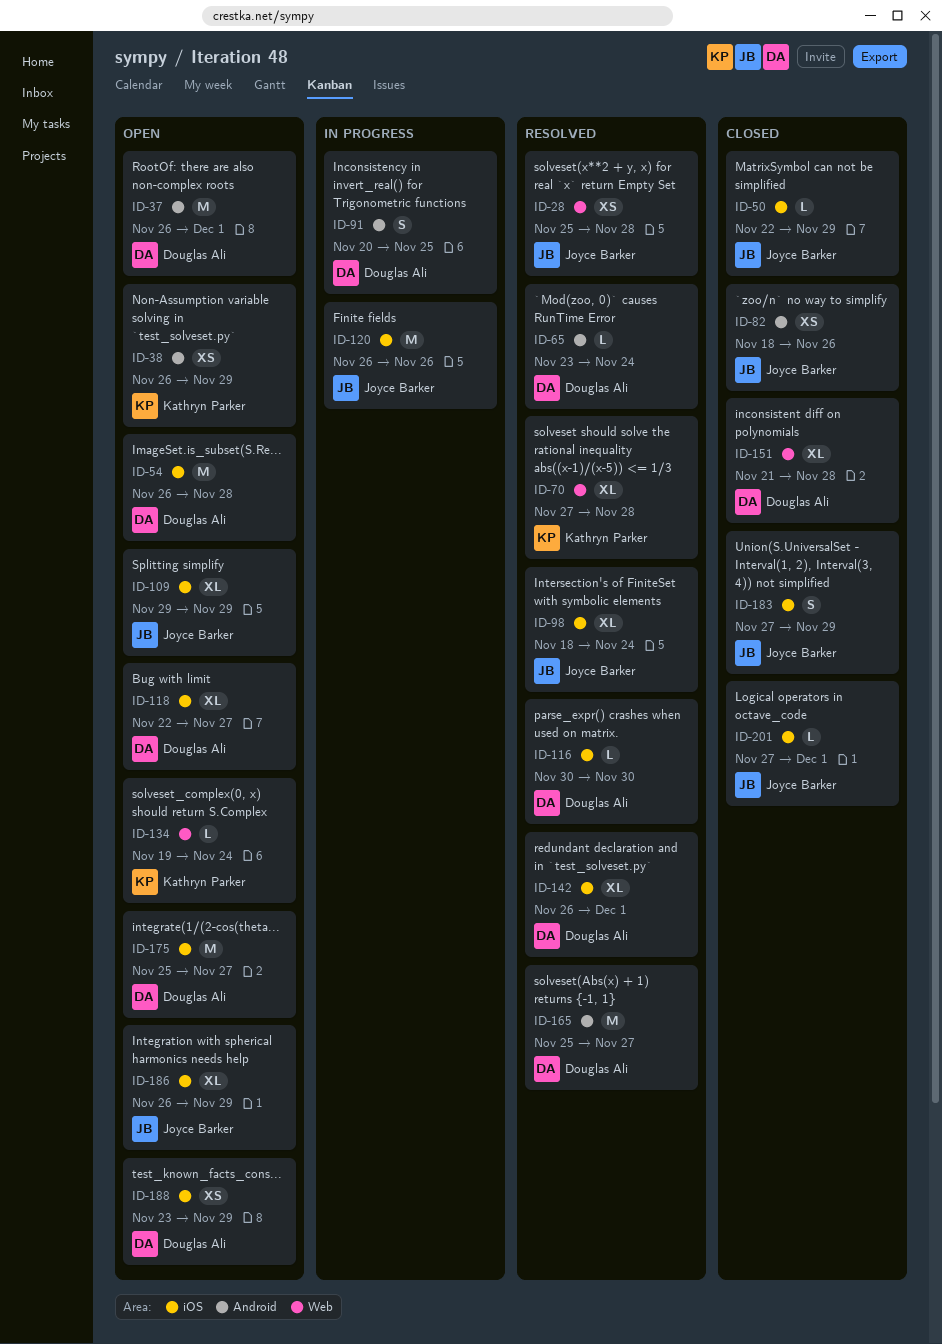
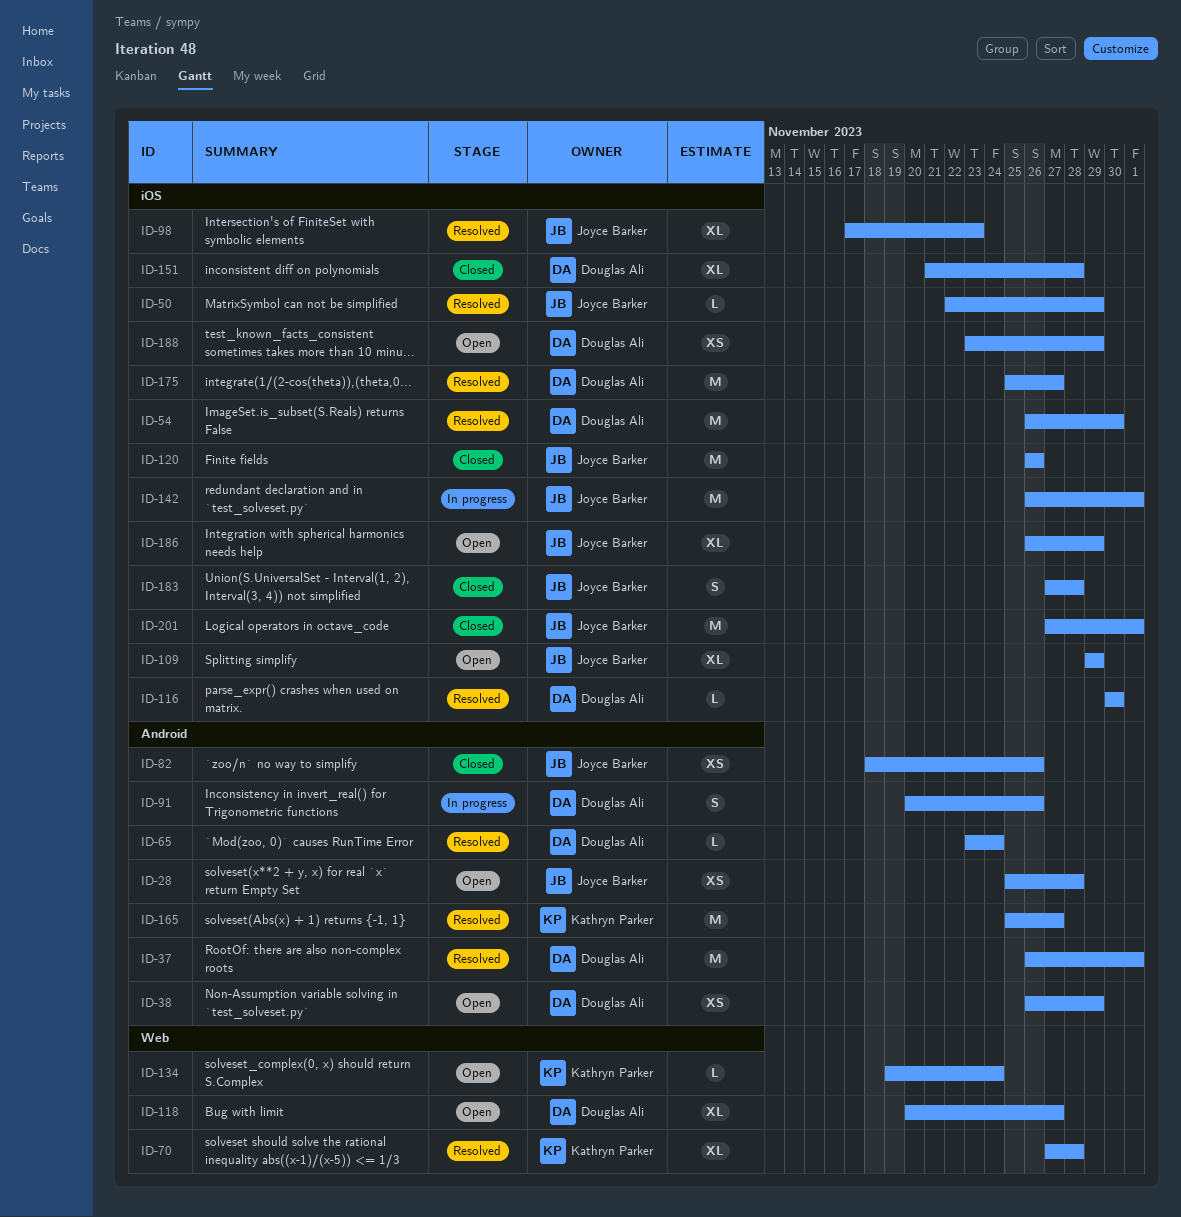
ID-28, status: Resolved -> Open
ID-28, label: Web -> Android
ID-37, status: Open -> Resolved
ID-38, owner: Kathryn Parker -> Douglas Ali
ID-50, status: Closed -> Resolved
ID-54, status: Open -> Resolved
ID-54, due: Nov 28 -> Nov 30
ID-91, due: Nov 25 -> Nov 26
ID-98, start: Nov 18 -> Nov 17
ID-98, due: Nov 24 -> Nov 23
ID-118, label: iOS -> Web
ID-118, start: Nov 22 -> Nov 20
ID-120, status: In progress -> Closed
ID-142, status: Resolved -> In progress
ID-142, owner: Douglas Ali -> Joyce Barker
ID-142, estimate: XL -> M
ID-151, label: Web -> iOS
ID-165, owner: Douglas Ali -> Kathryn Parker
ID-175, status: Open -> Resolved
ID-183, due: Nov 29 -> Nov 28
ID-201, estimate: L -> M

